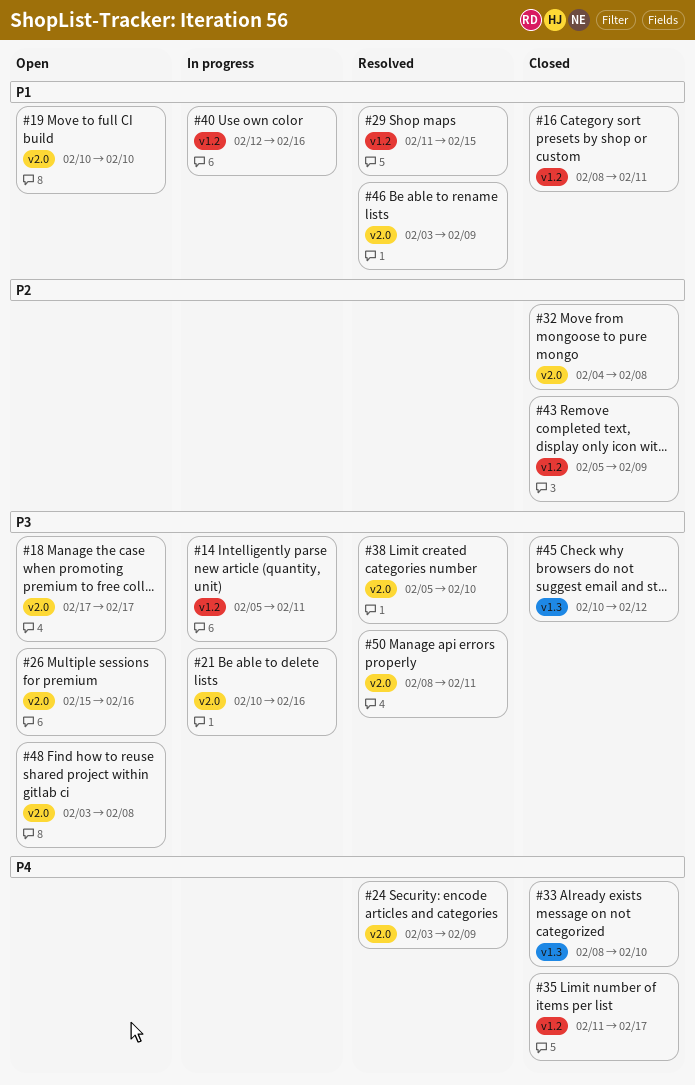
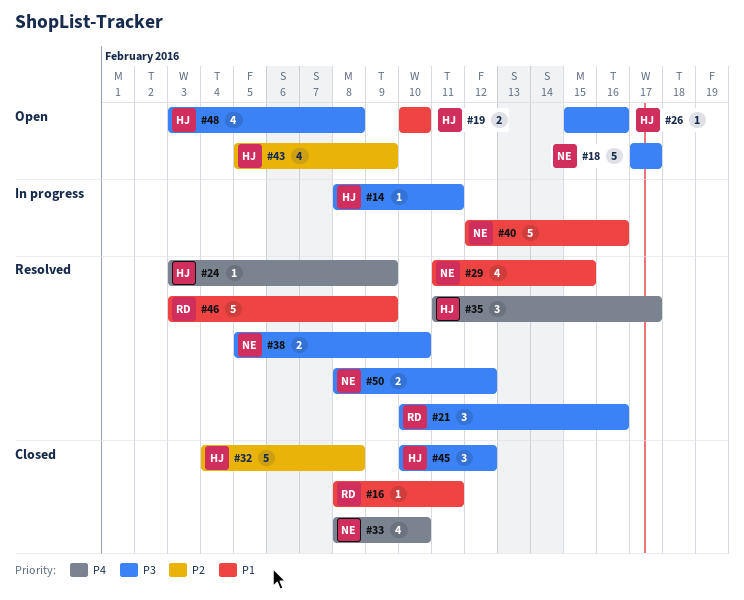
#14, start: Feb 5 -> Feb 8
#21, status: In progress -> Resolved
#35, status: Closed -> Resolved
#43, status: Closed -> Open
#50, due: Feb 11 -> Feb 12

